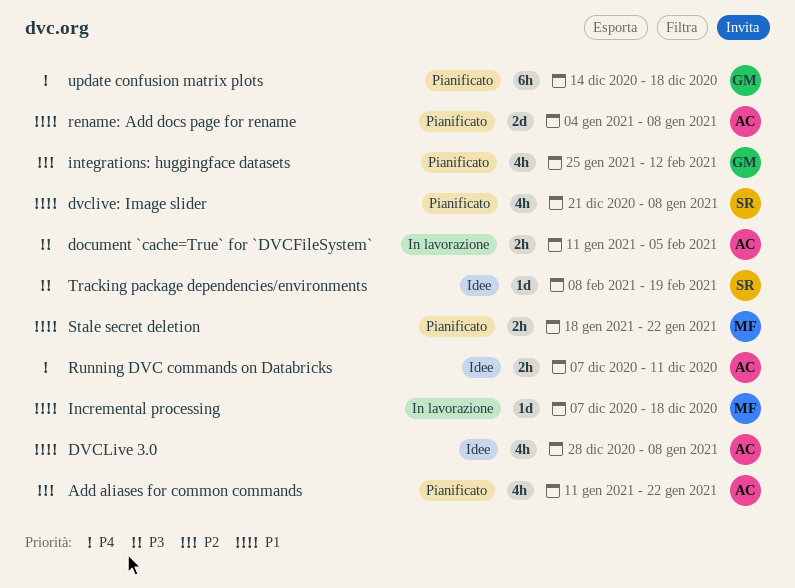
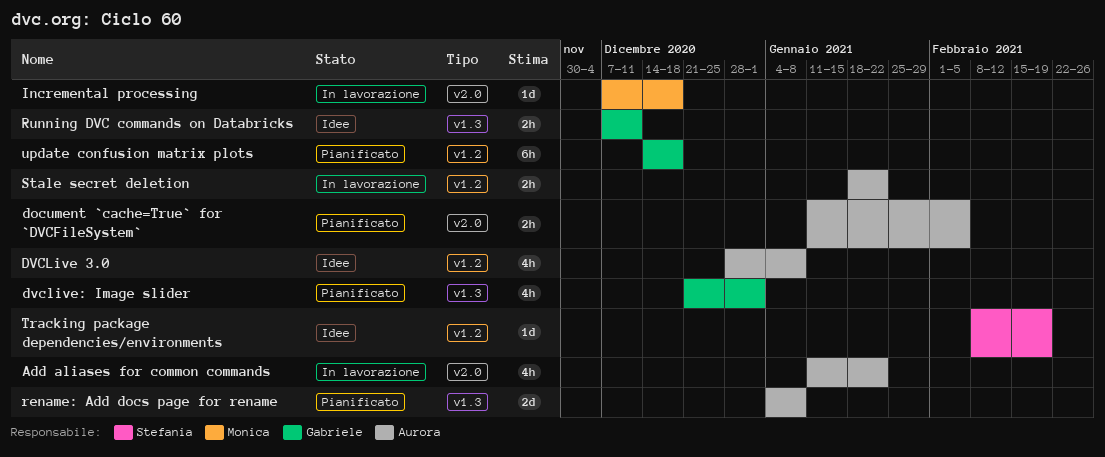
Add aliases for common commands, status: Pianificato -> In lavorazione
document `cache=True` for `DVCFileSystem`, status: In lavorazione -> Pianificato
dvclive: Image slider, owner: Stefania -> Gabriele
dvclive: Image slider, due: Jan 8 -> Jan 1
integrations: huggingface datasets: present -> none
Running DVC commands on Databricks, owner: Aurora -> Gabriele
Stale secret deletion, status: Pianificato -> In lavorazione
Stale secret deletion, owner: Monica -> Aurora

